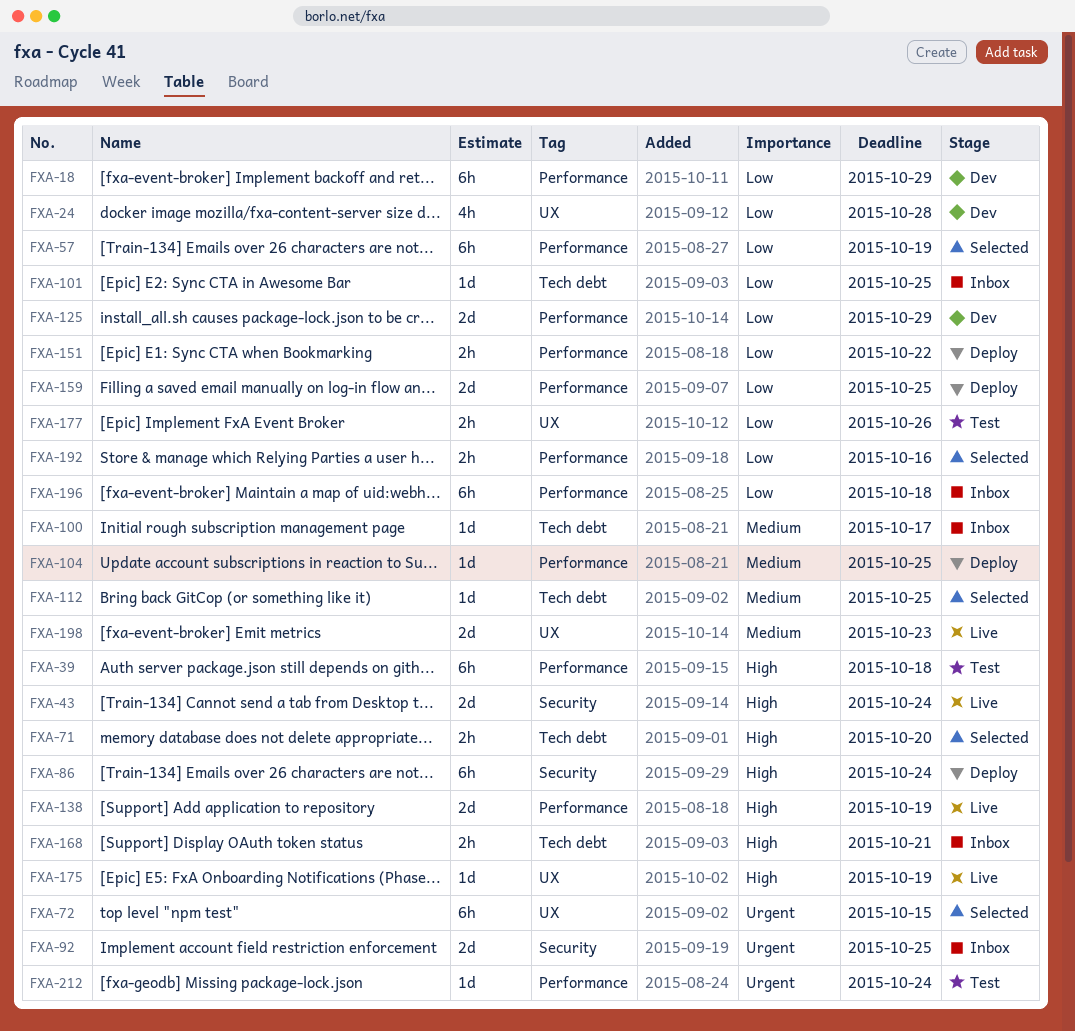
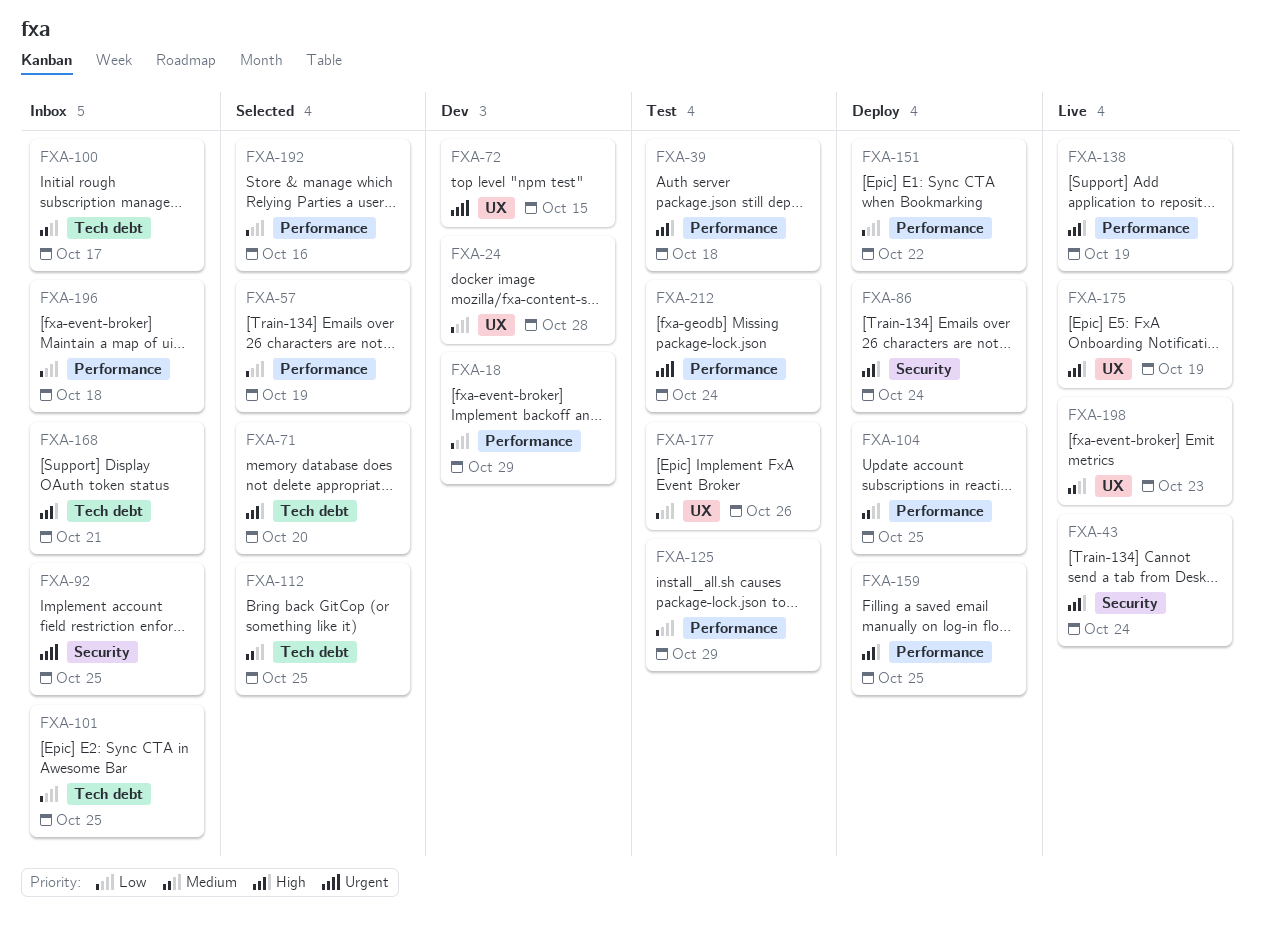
FXA-72, status: Selected -> Dev
FXA-125, status: Dev -> Test
FXA-159, priority: Low -> High

